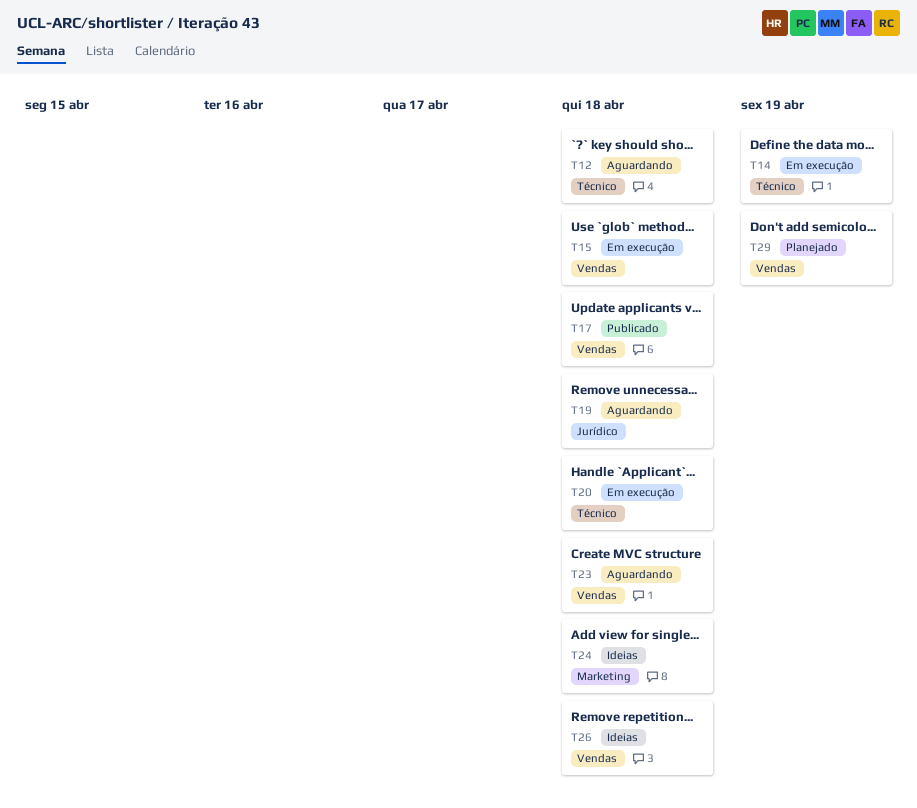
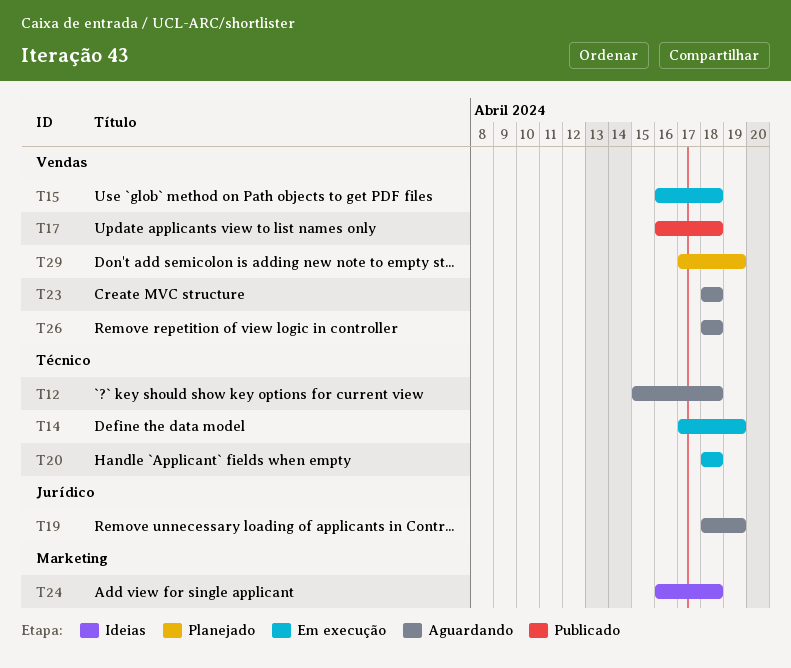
T19, due: Apr 18 -> Apr 19
T26, status: Ideias -> Aguardando

